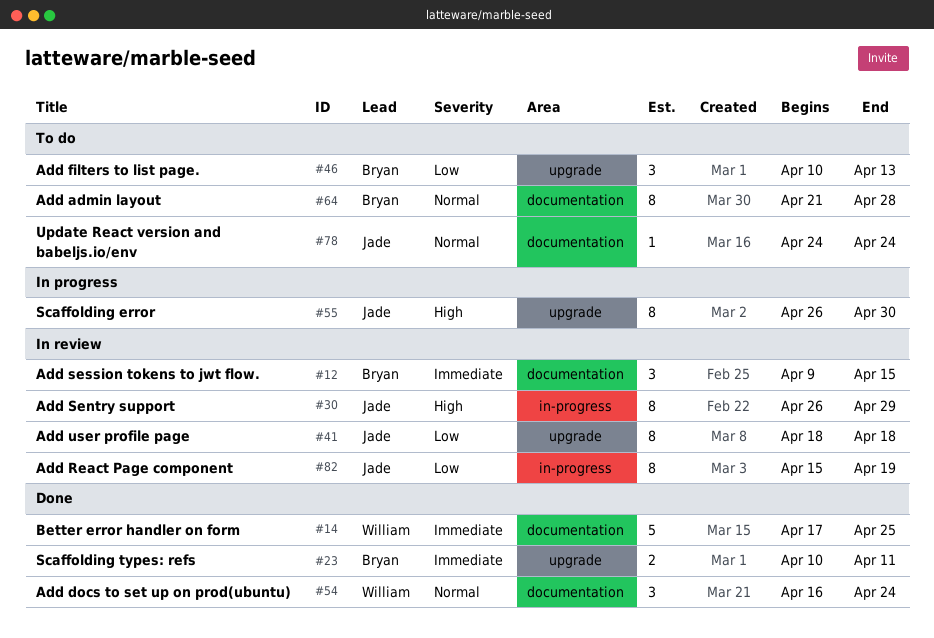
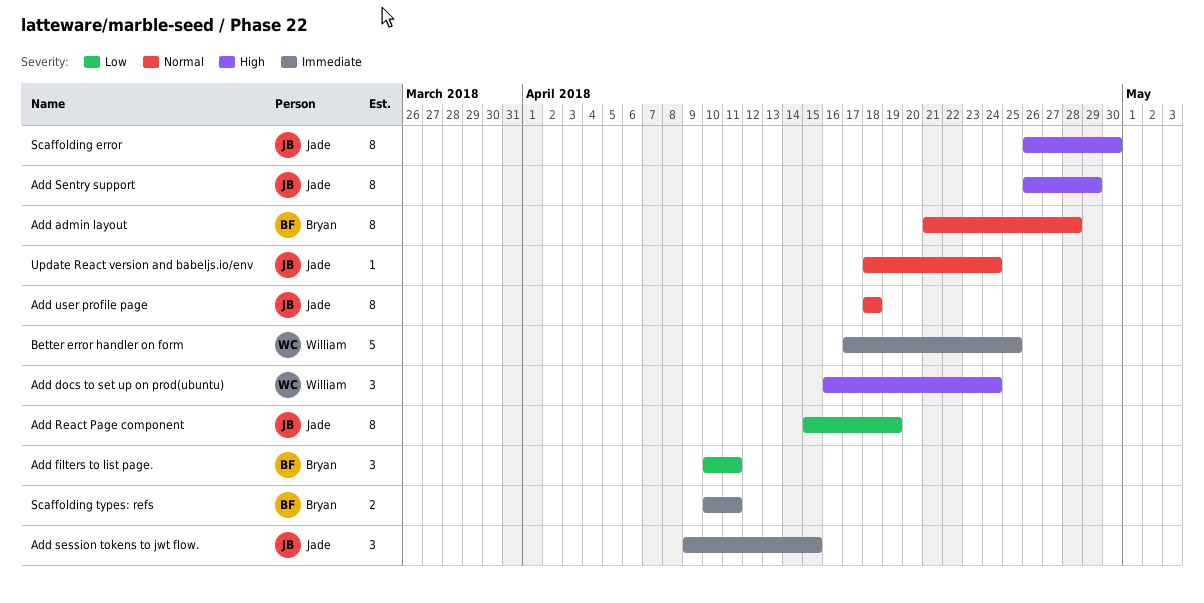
Add docs to set up on prod(ubuntu), priority: Normal -> High
Add filters to list page., due: Apr 13 -> Apr 11
Add session tokens to jwt flow., owner: Bryan -> Jade
Add user profile page, priority: Low -> Normal
Update React version and babeljs.io/env, start: Apr 24 -> Apr 18

